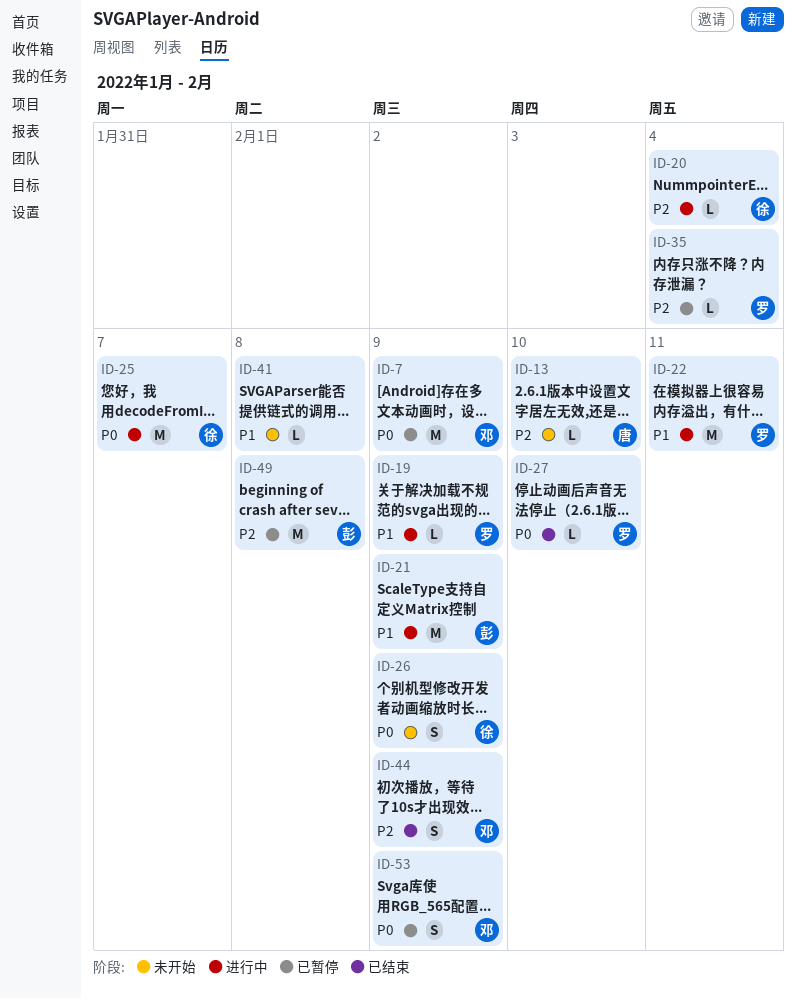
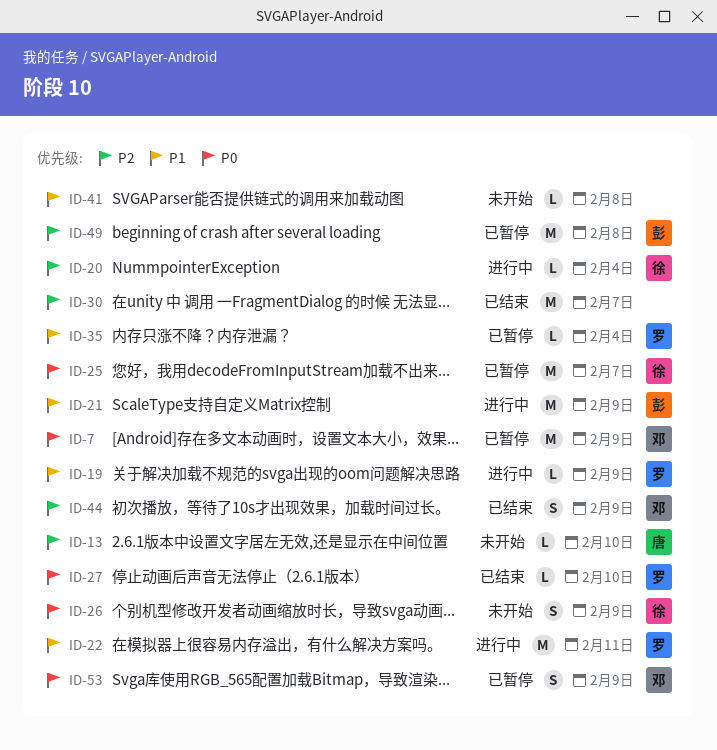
ID-25, status: 进行中 -> 已暂停
ID-30: none -> present
ID-35, priority: P2 -> P1

